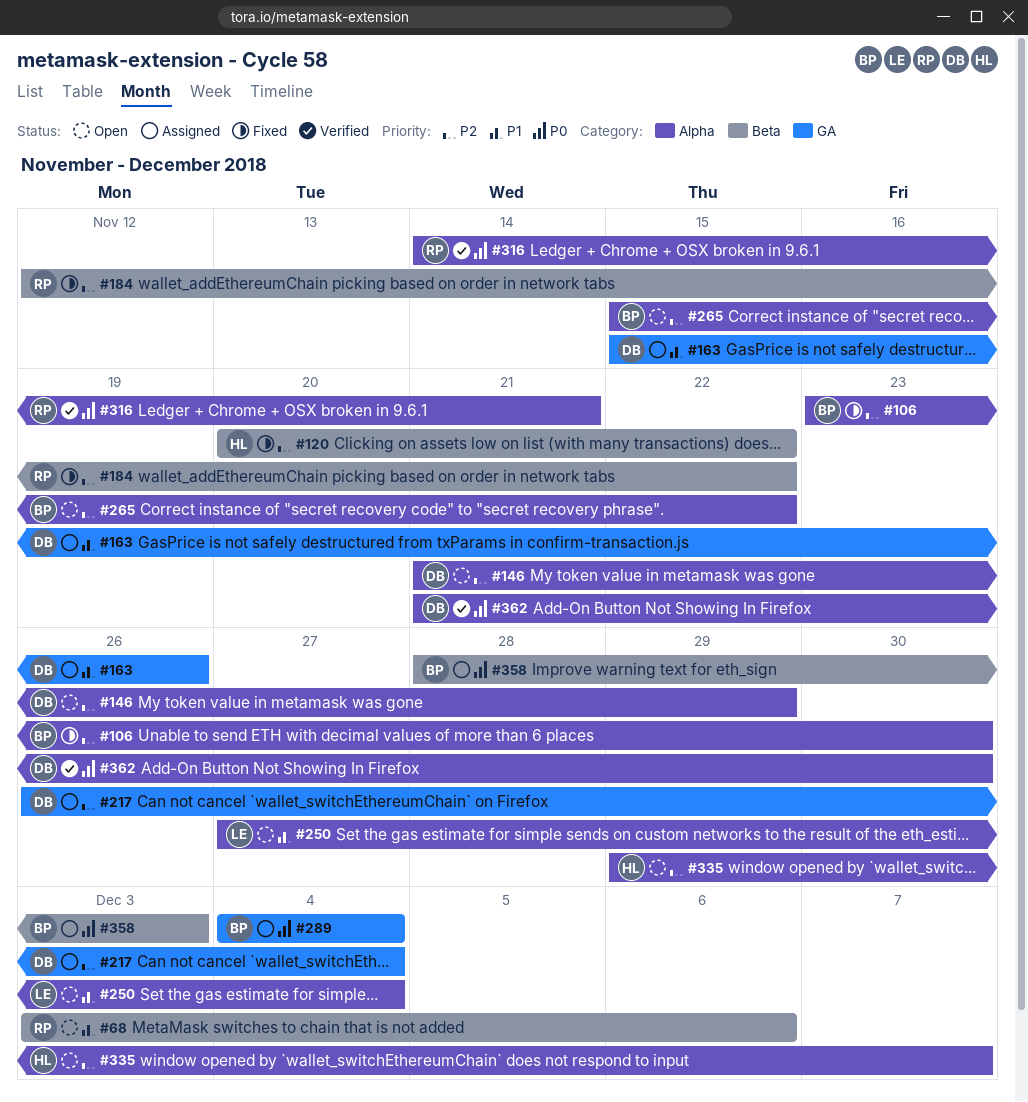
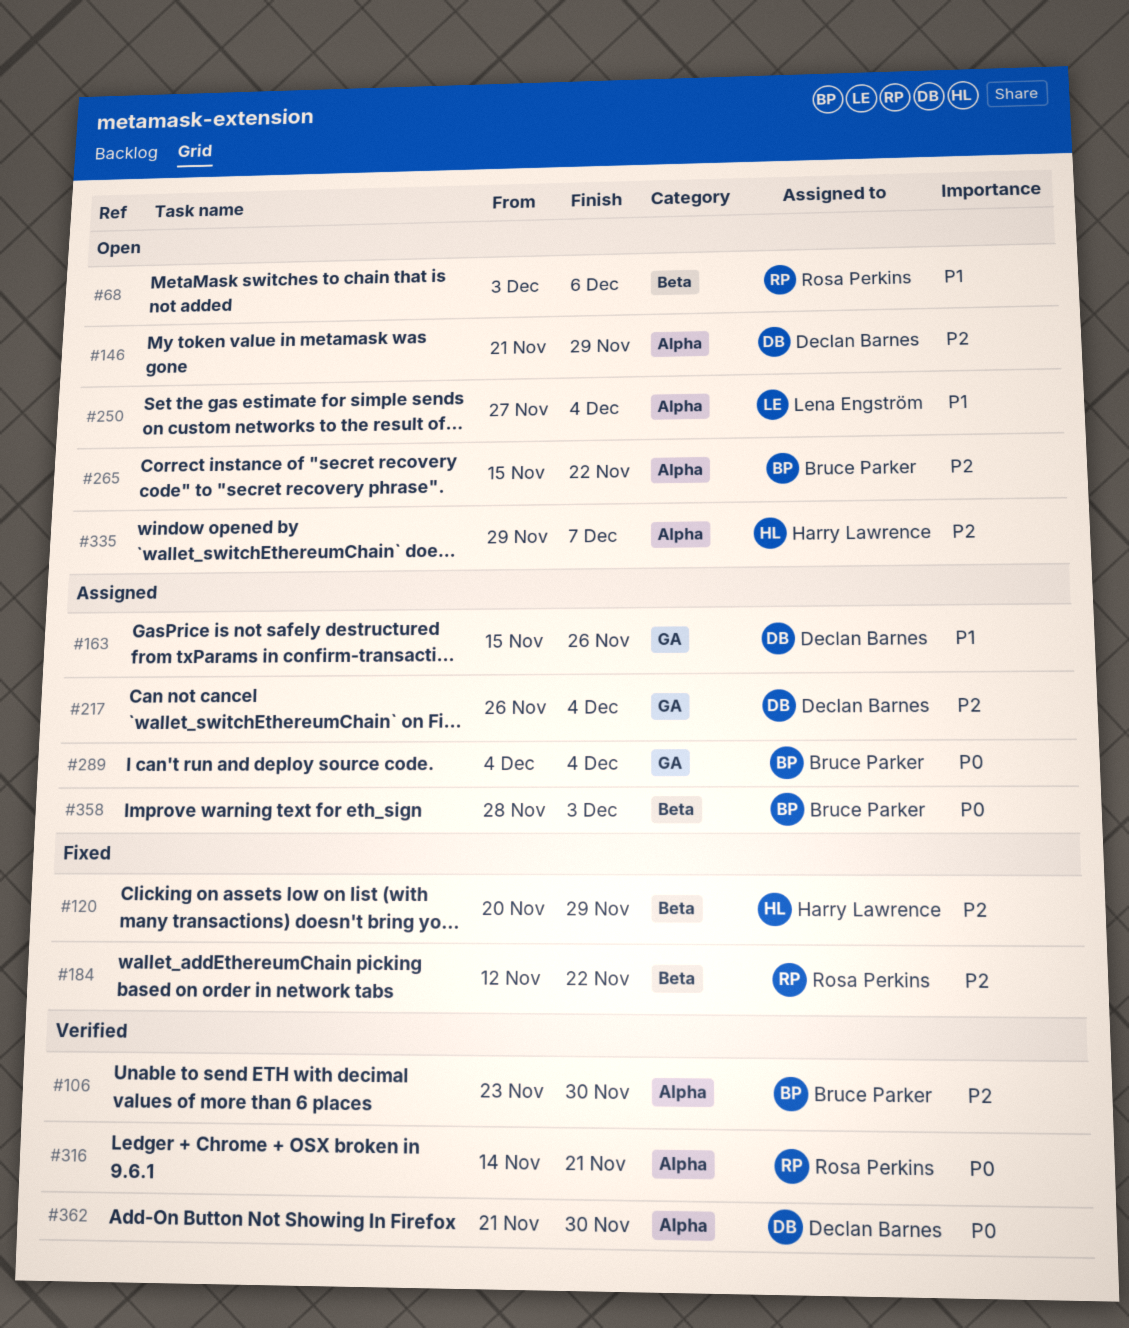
#106, status: Fixed -> Verified
#120, due: Nov 22 -> Nov 29

